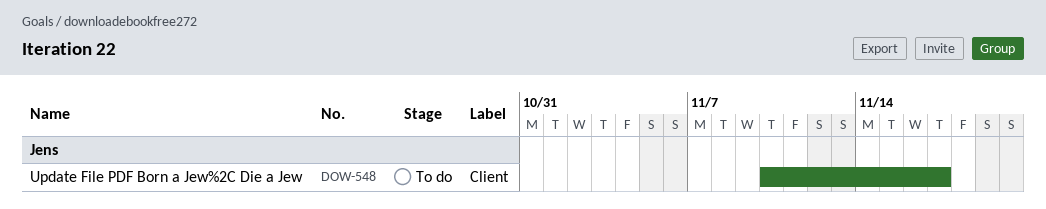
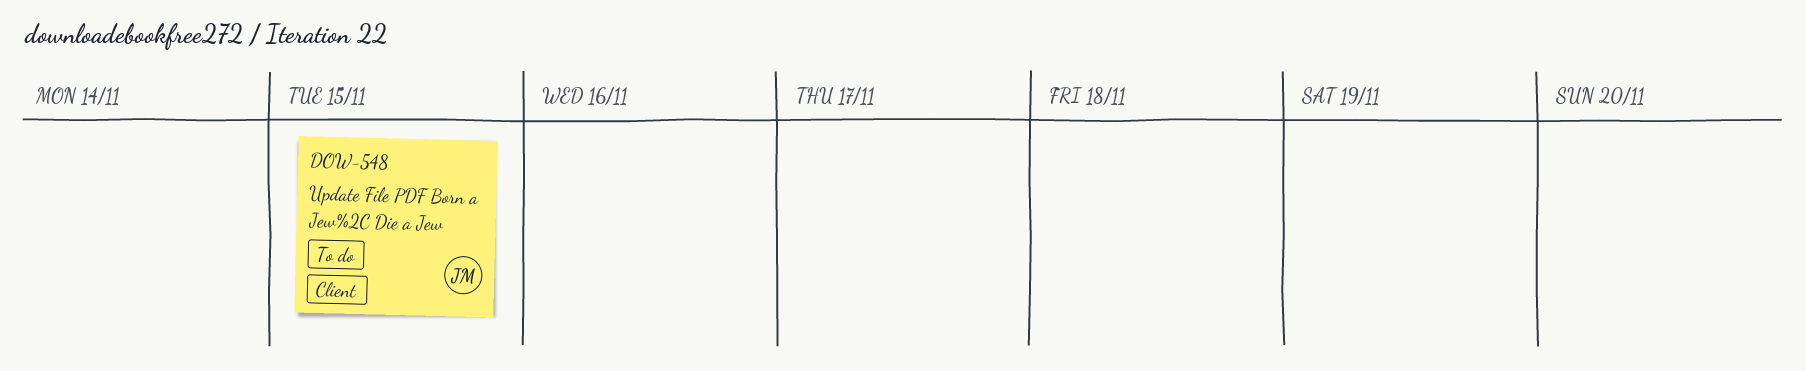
DOW-548, due: Nov 17 -> Nov 15

